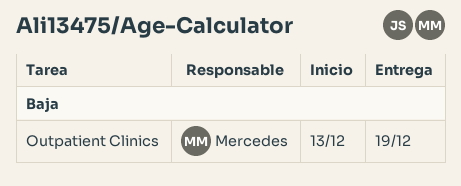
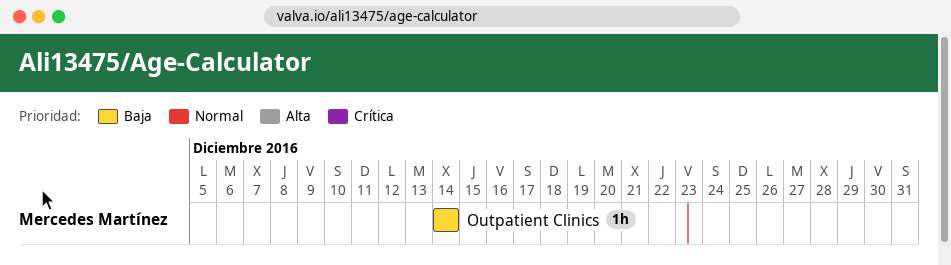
Outpatient Clinics, start: Dec 13 -> Dec 14
Outpatient Clinics, due: Dec 19 -> Dec 14

